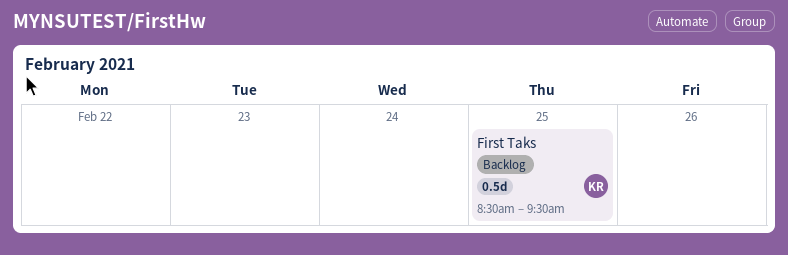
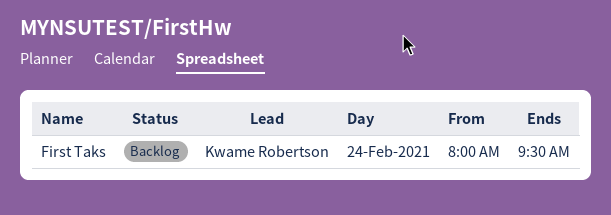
First Taks, day: Feb 25 -> Feb 24
First Taks, begins: 08:30 -> 08:00

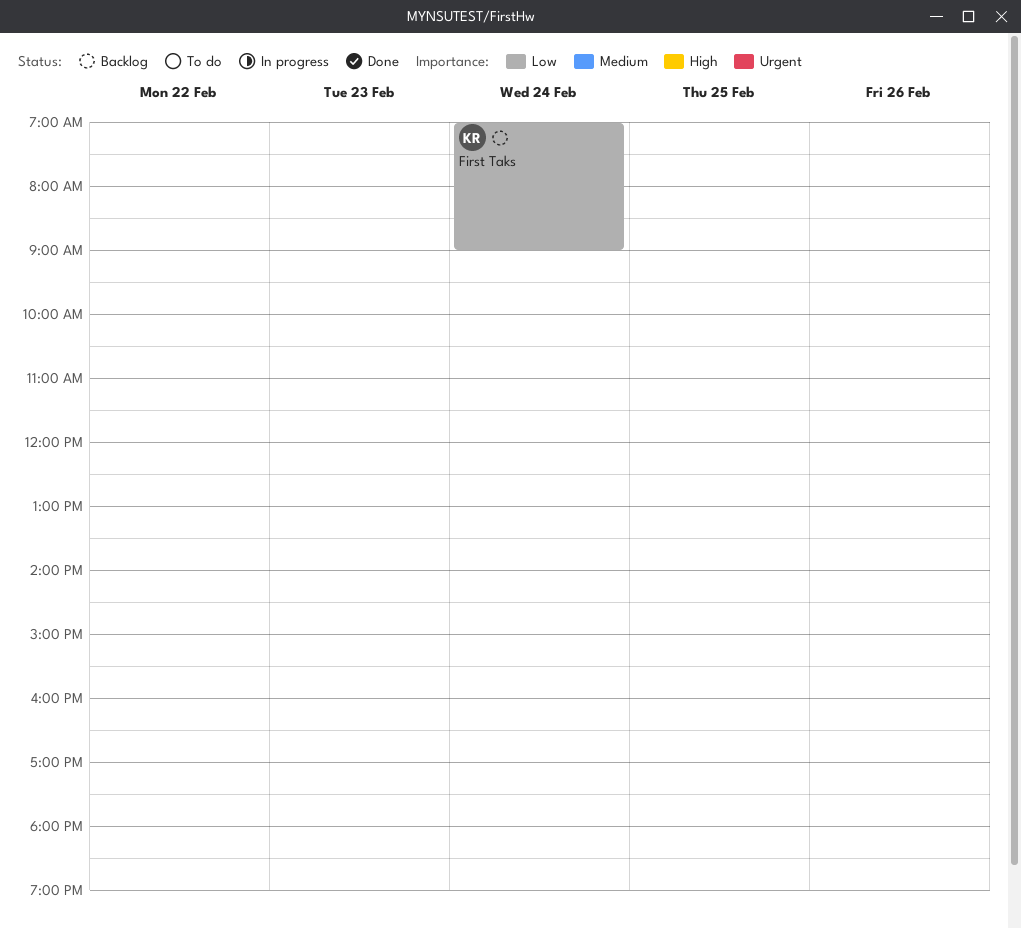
First Taks, begins: 08:00 -> 07:00
First Taks, ends: 09:30 -> 09:00

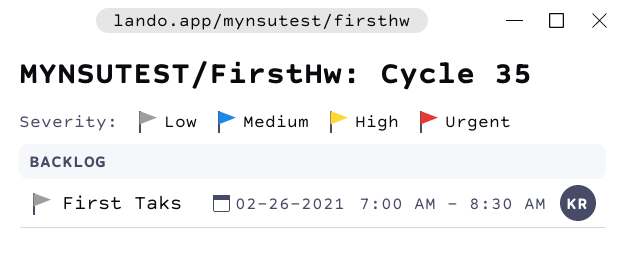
First Taks, day: Feb 24 -> Feb 26
First Taks, ends: 09:00 -> 08:30

